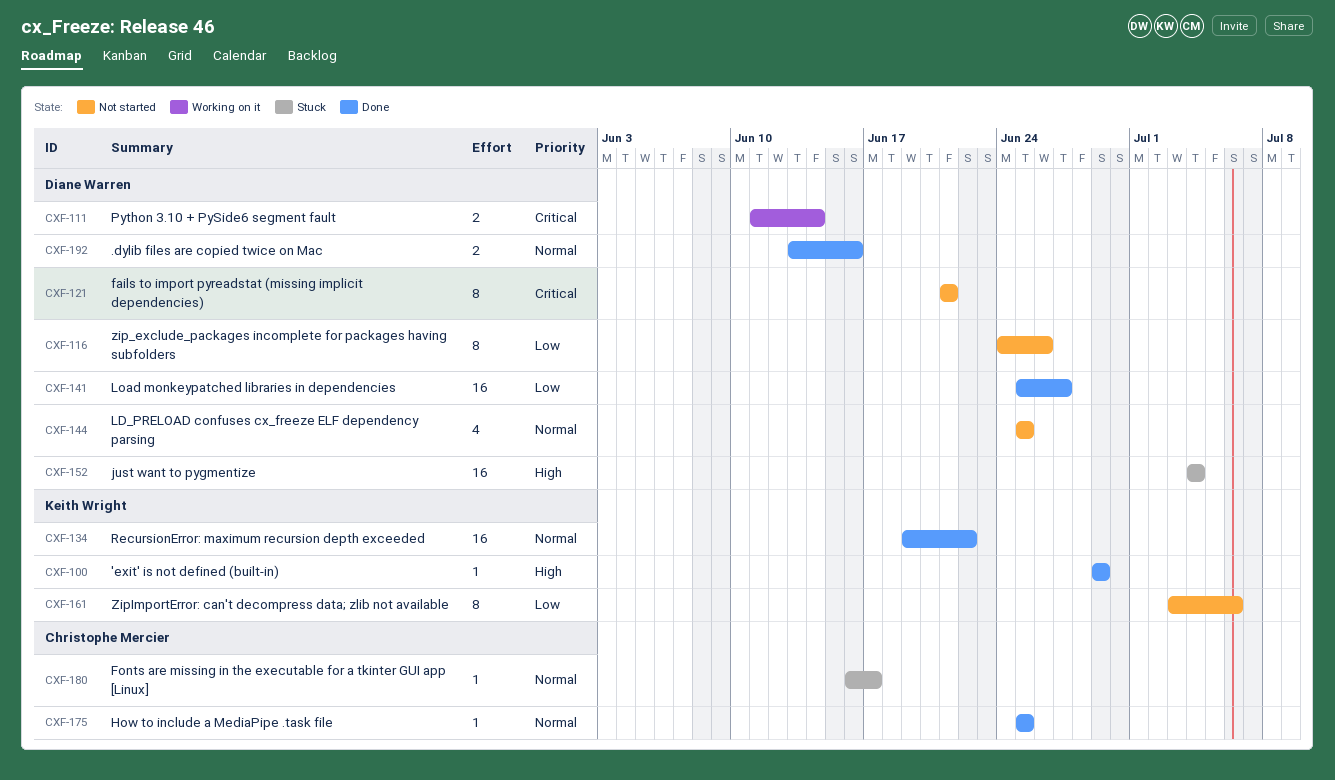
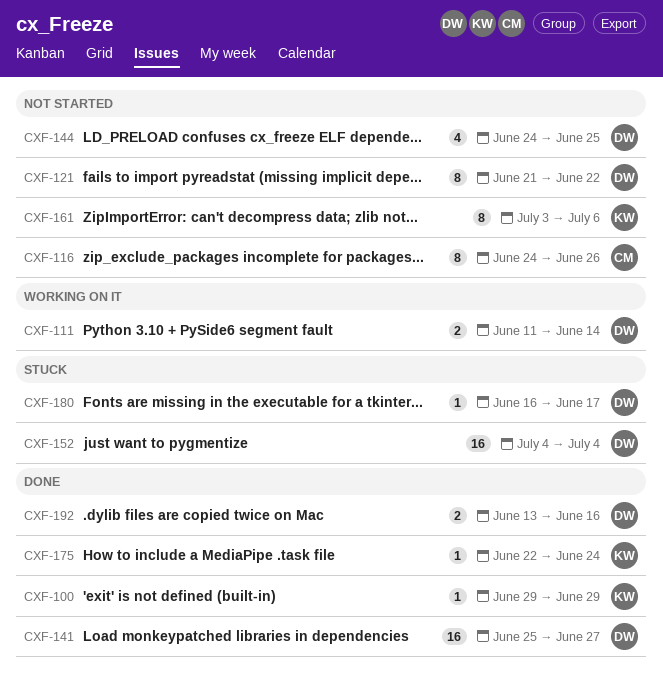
CXF-116, owner: Diane Warren -> Christophe Mercier
CXF-121, due: Jun 21 -> Jun 22
CXF-134: present -> none
CXF-144, start: Jun 25 -> Jun 24
CXF-175, owner: Christophe Mercier -> Keith Wright
CXF-175, start: Jun 25 -> Jun 22
CXF-175, due: Jun 25 -> Jun 24
CXF-180, owner: Christophe Mercier -> Diane Warren

